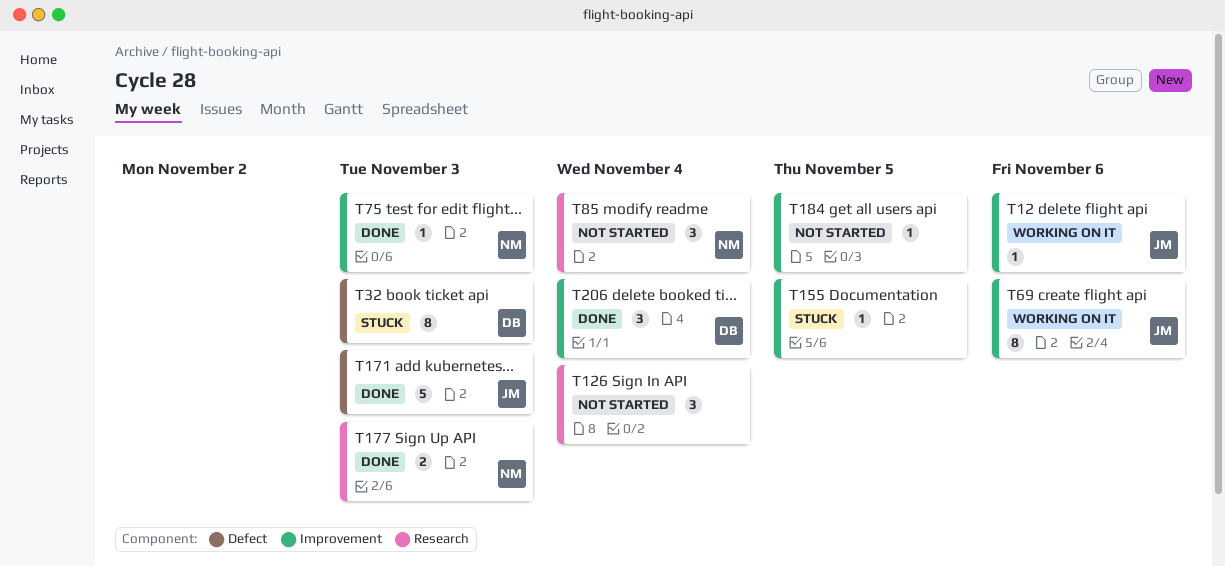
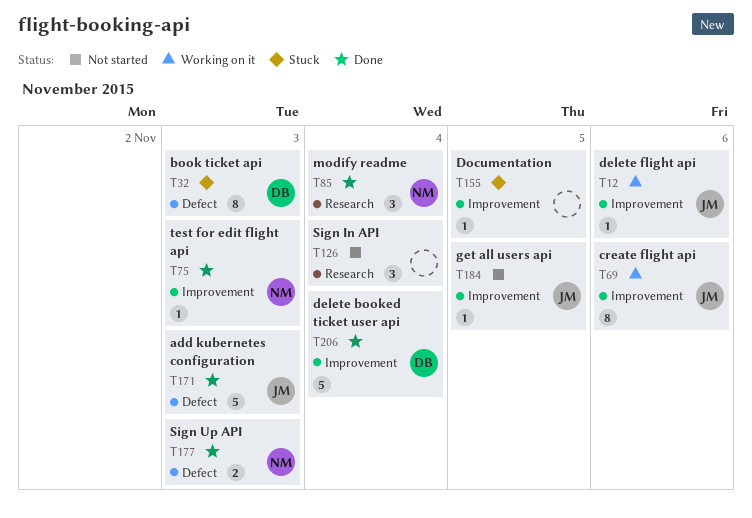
T85, status: Not started -> Done
T177, label: Research -> Defect
T184, owner: none -> JM
T206, estimate: 3 -> 5

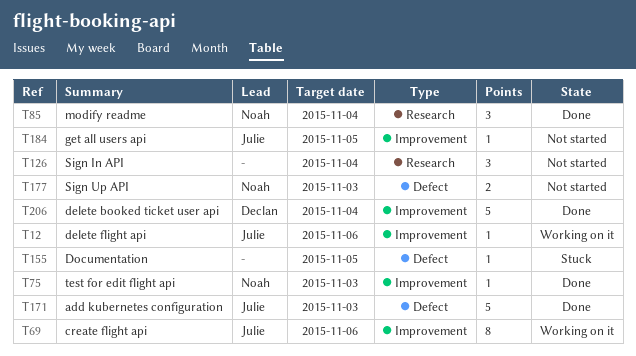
T32: present -> none
T155, label: Improvement -> Defect
T177, status: Done -> Not started

